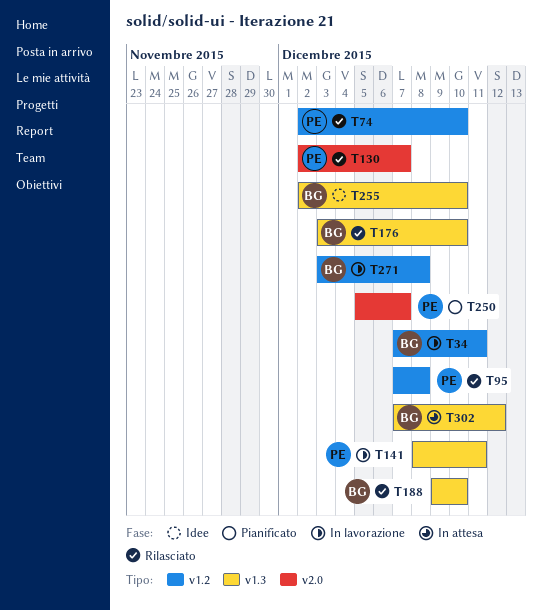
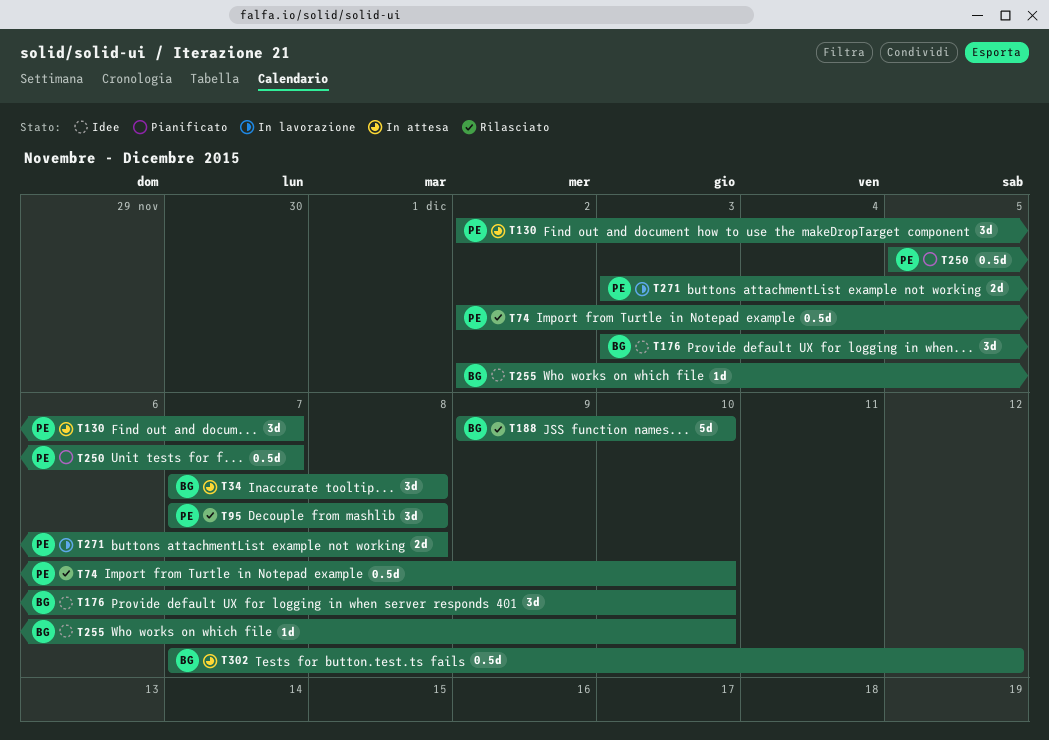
T34, status: In lavorazione -> In attesa
T34, due: Dec 11 -> Dec 8
T130, status: Rilasciato -> In attesa
T141: present -> none
T176, status: Rilasciato -> Idee
T271, owner: BG -> PE

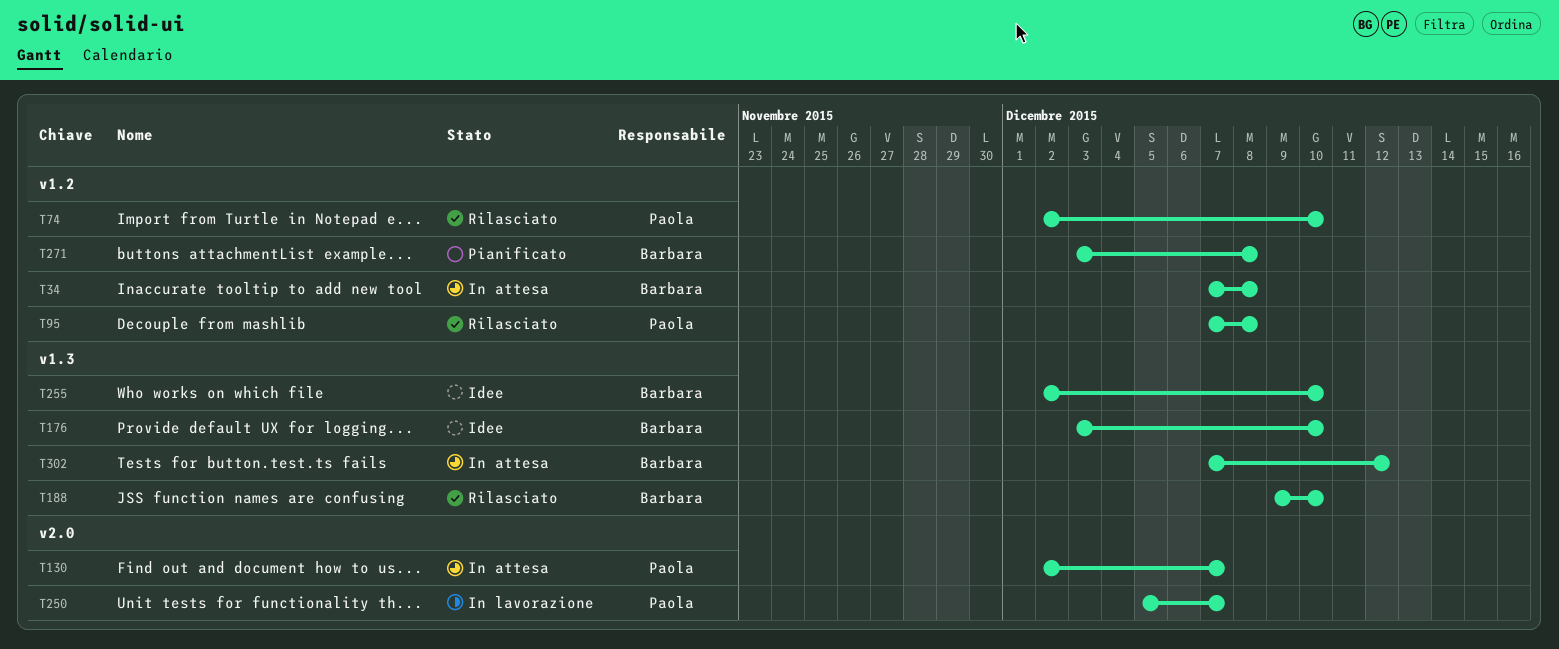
T250, status: Pianificato -> In lavorazione
T271, status: In lavorazione -> Pianificato
T271, owner: Paola -> Barbara

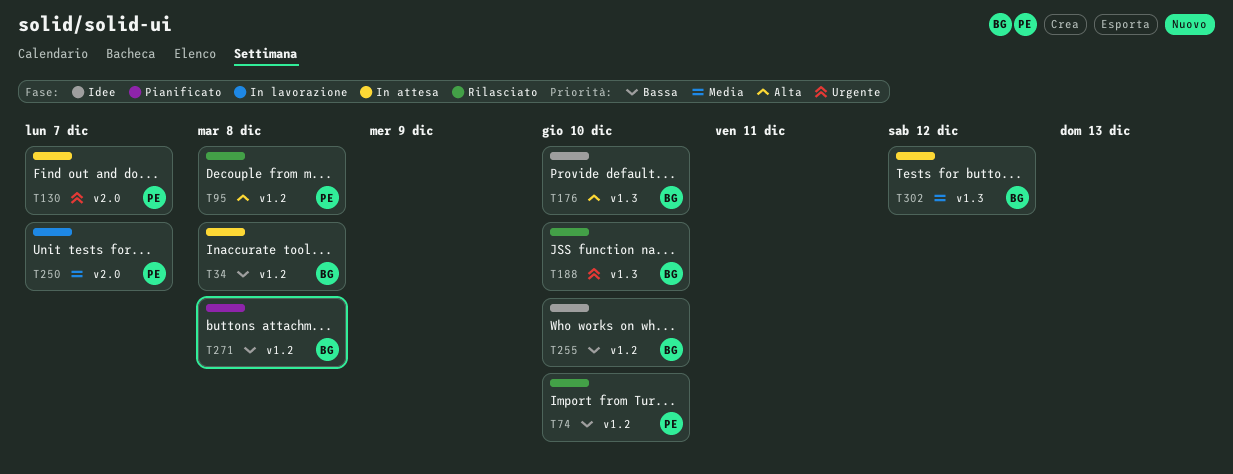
T255, label: v1.3 -> v1.2

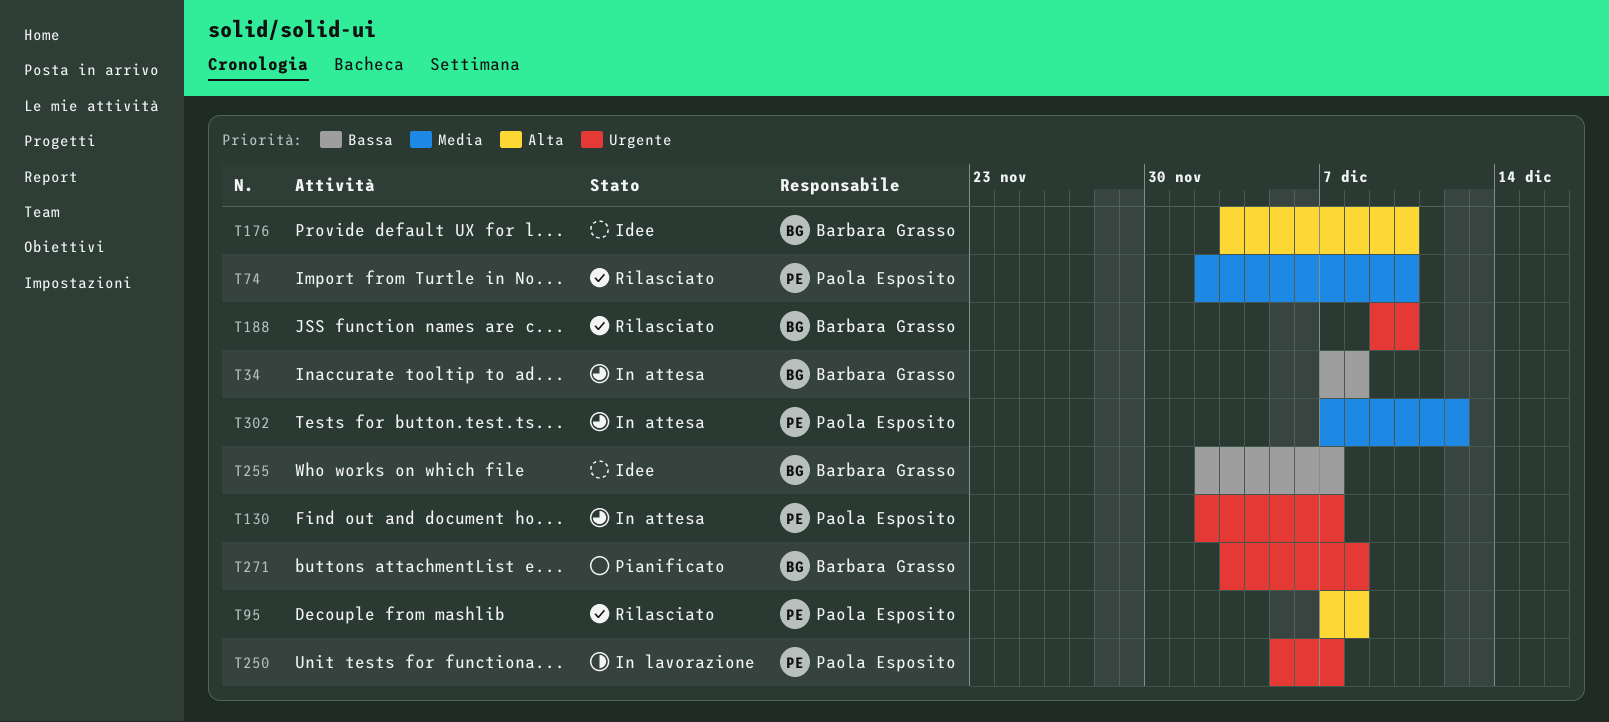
T74, priority: Bassa -> Media
T250, priority: Media -> Urgente
T255, due: Dec 10 -> Dec 7
T271, priority: Bassa -> Urgente
T302, owner: Barbara Grasso -> Paola Esposito

